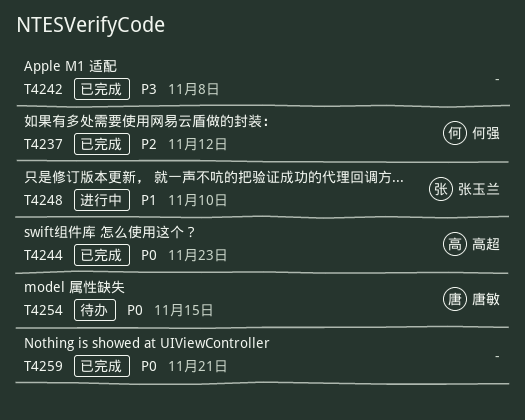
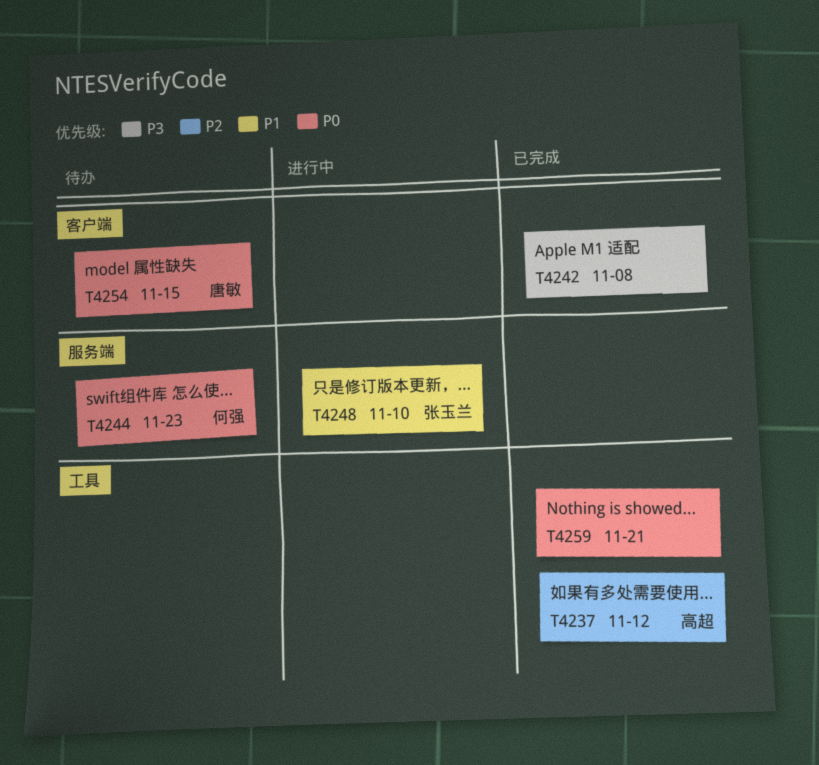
T4237, owner: 何强 -> 高超
T4244, status: 已完成 -> 待办
T4244, owner: 高超 -> 何强

